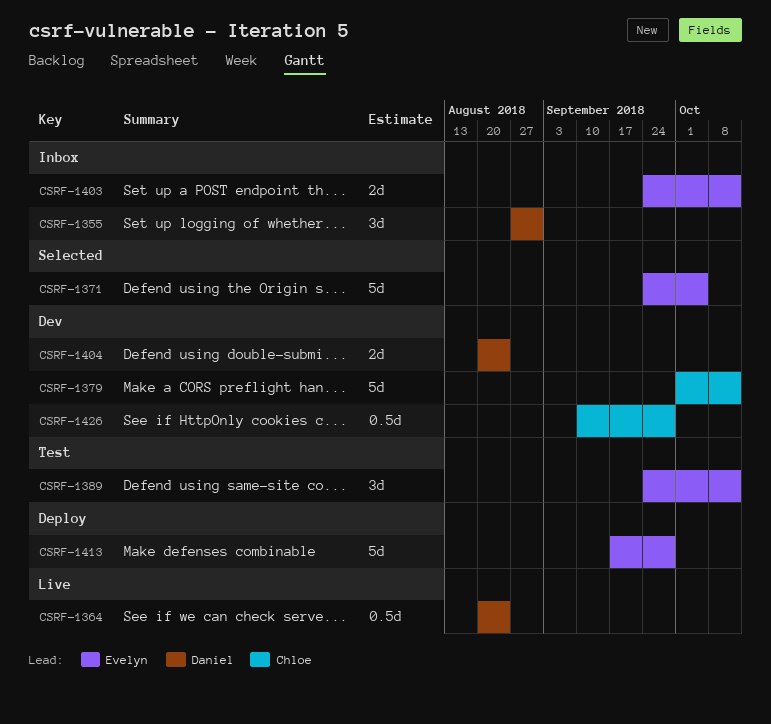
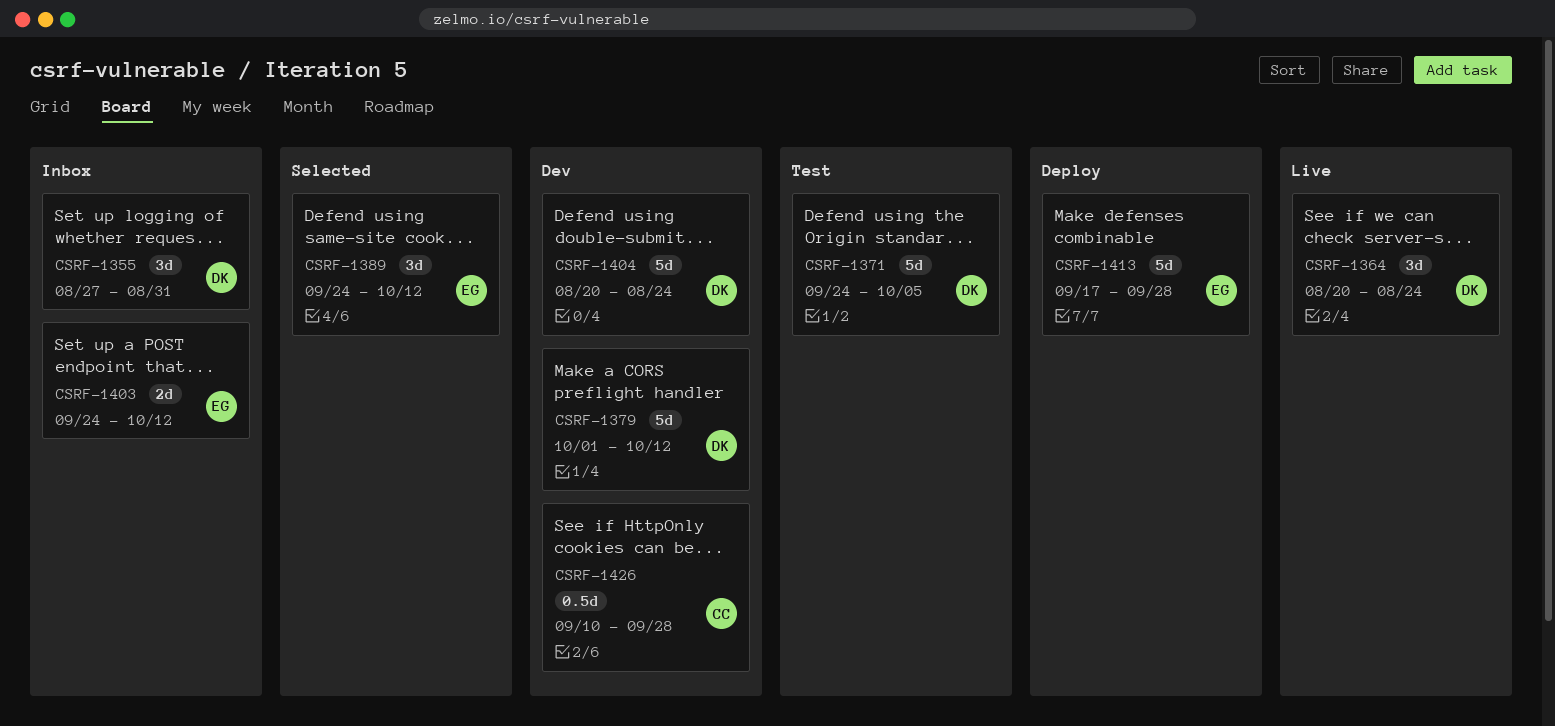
CSRF-1364, estimate: 0.5d -> 3d
CSRF-1371, status: Selected -> Test
CSRF-1371, owner: Evelyn -> Daniel
CSRF-1379, owner: Chloe -> Daniel
CSRF-1389, status: Test -> Selected
CSRF-1404, estimate: 2d -> 5d

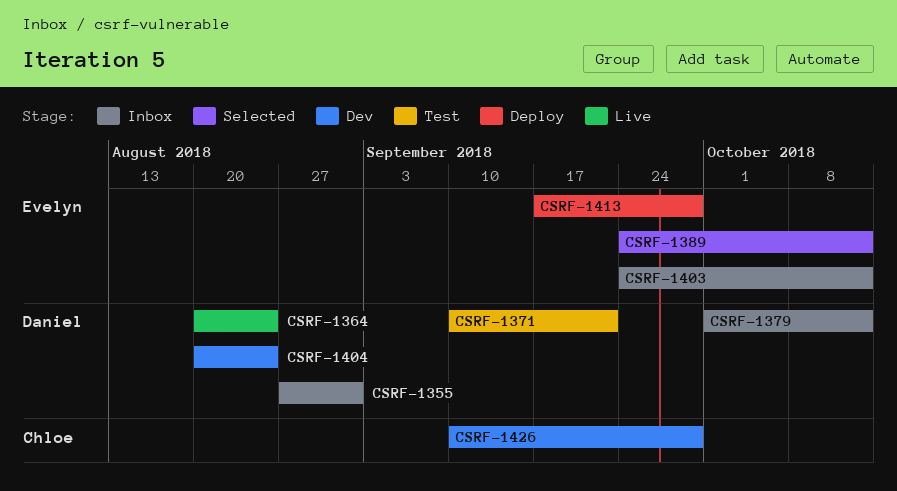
CSRF-1371, start: Sep 24 -> Sep 10
CSRF-1371, due: Oct 5 -> Sep 21
CSRF-1379, status: Dev -> Inbox

